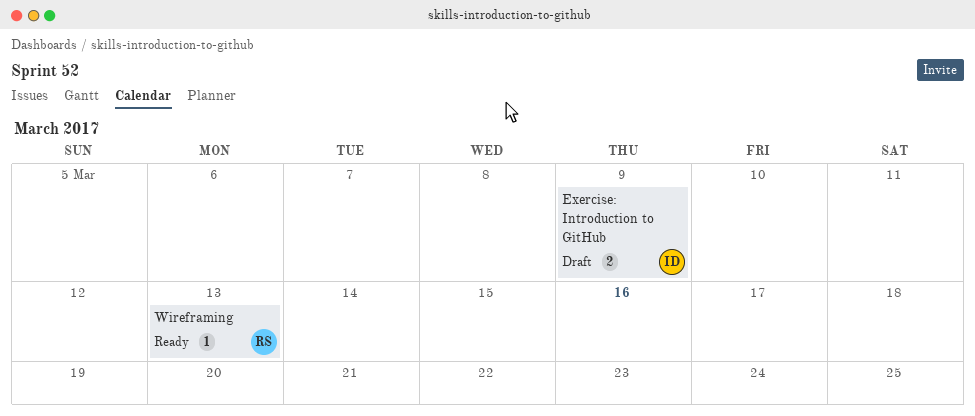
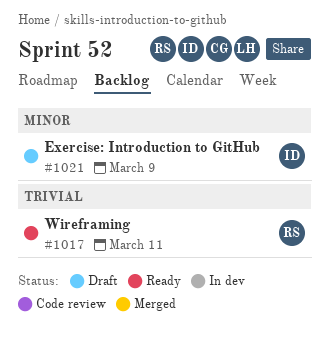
Wireframing, due: Mar 13 -> Mar 11

